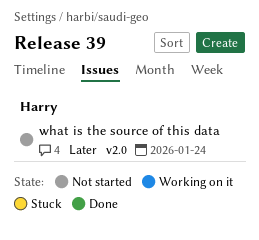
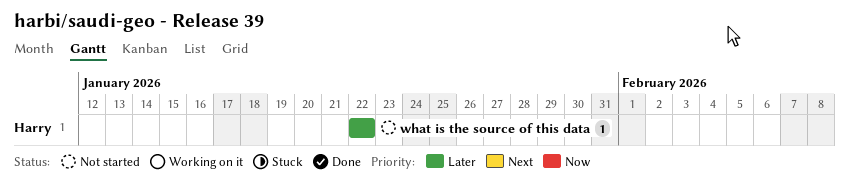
what is the source of this data, due: Jan 24 -> Jan 22

